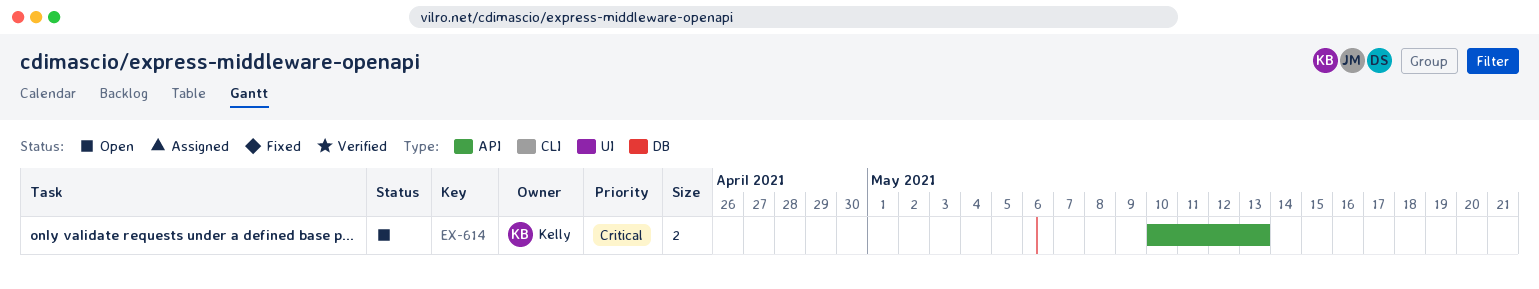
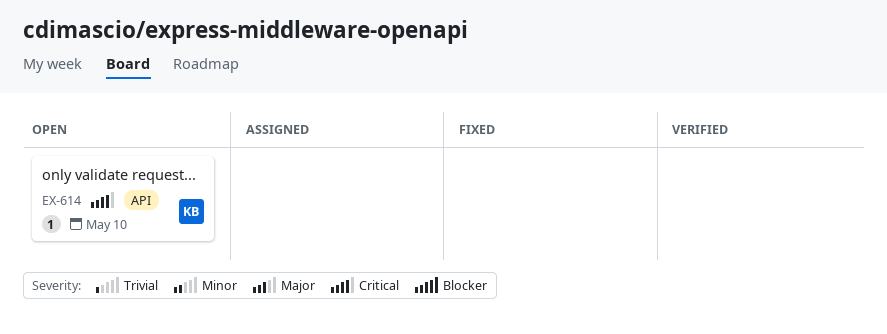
EX-614, estimate: 2 -> 1
EX-614, due: May 13 -> May 10

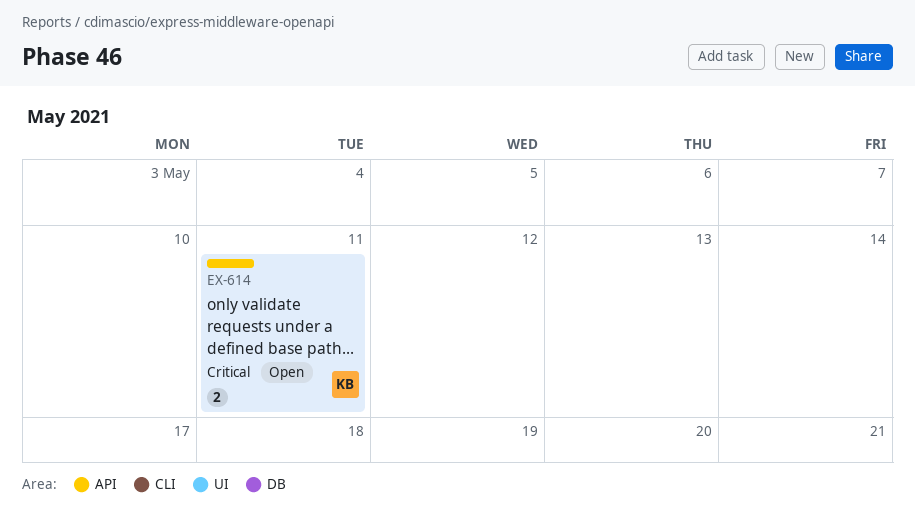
EX-614, estimate: 1 -> 2
EX-614, due: May 10 -> May 11

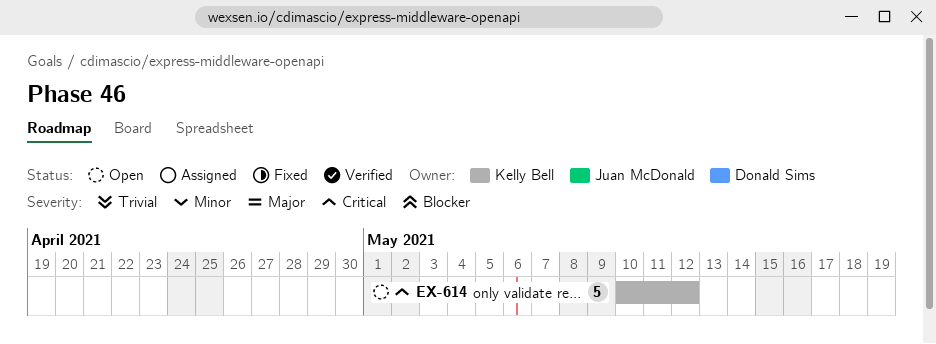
EX-614, estimate: 2 -> 5
EX-614, due: May 11 -> May 12

